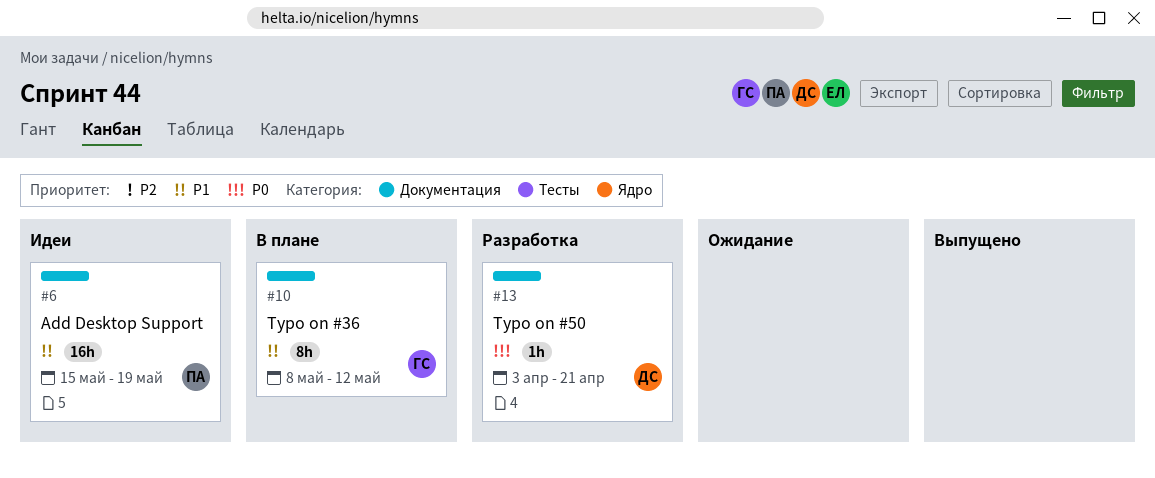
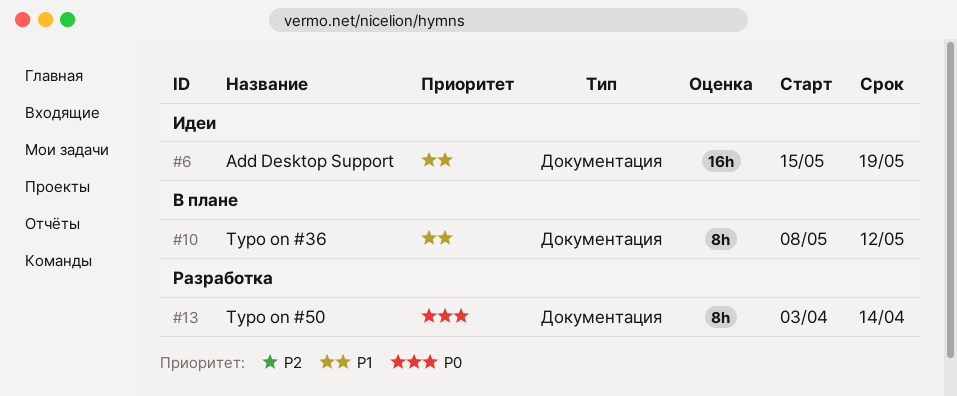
#13, estimate: 1h -> 8h
#13, due: Apr 21 -> Apr 14

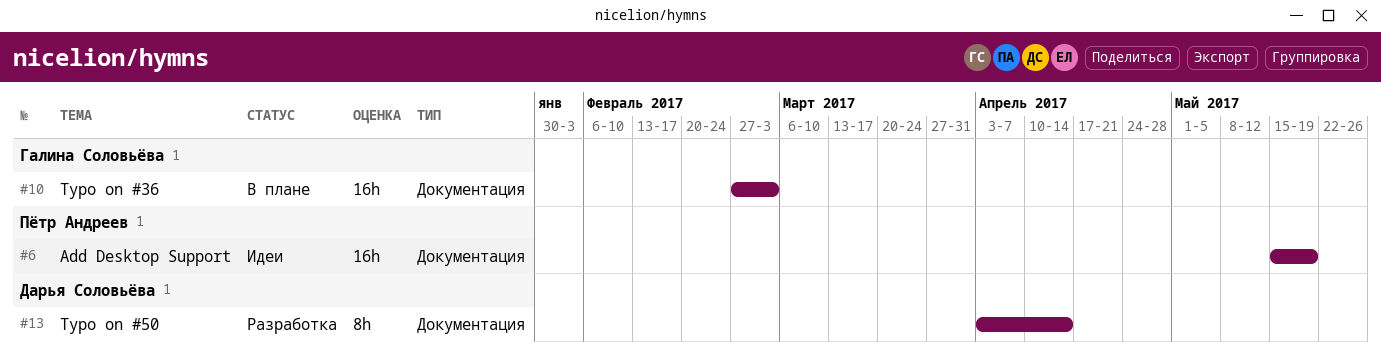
#10, estimate: 8h -> 16h
#10, start: May 8 -> Feb 27
#10, due: May 12 -> Mar 3

